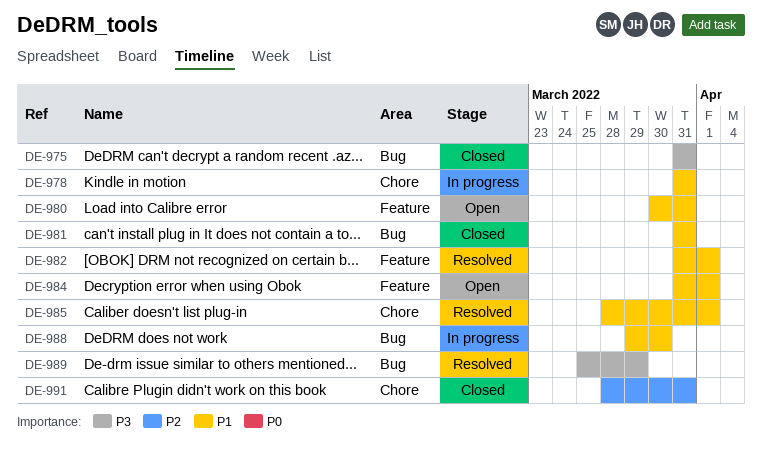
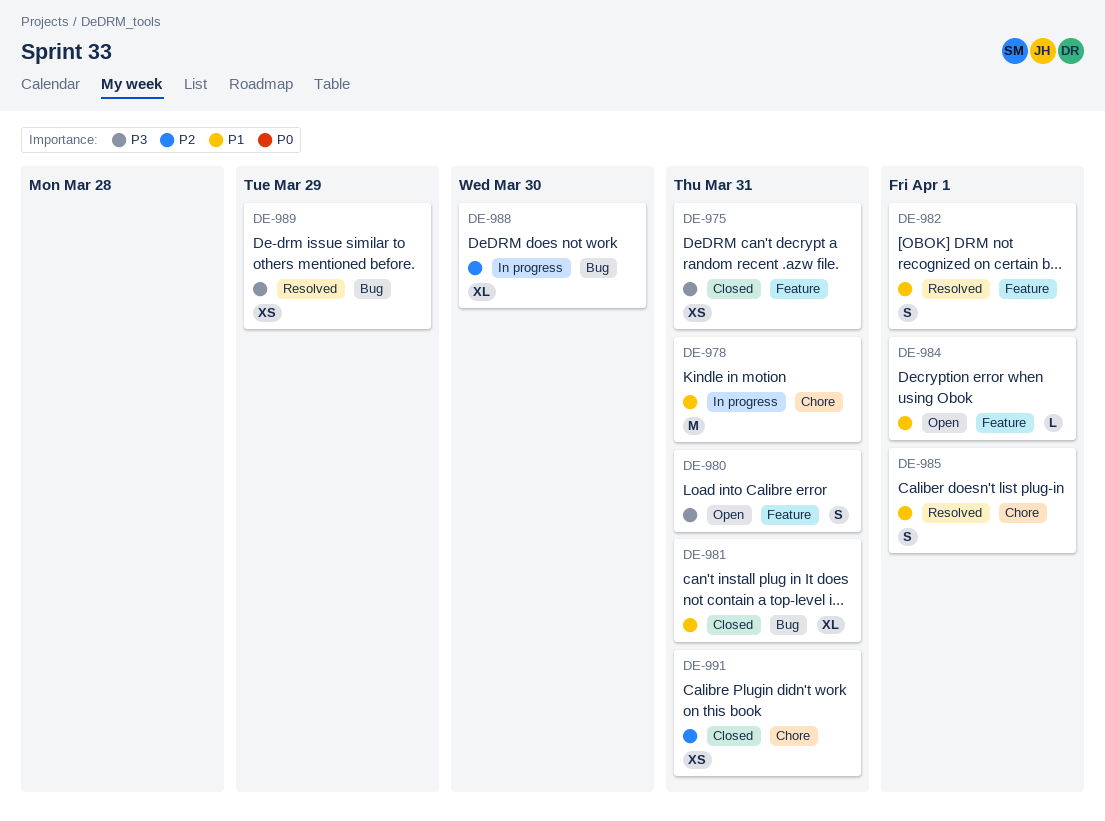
DE-975, label: Bug -> Feature
DE-980, priority: P1 -> P3
DE-988, priority: P1 -> P2

